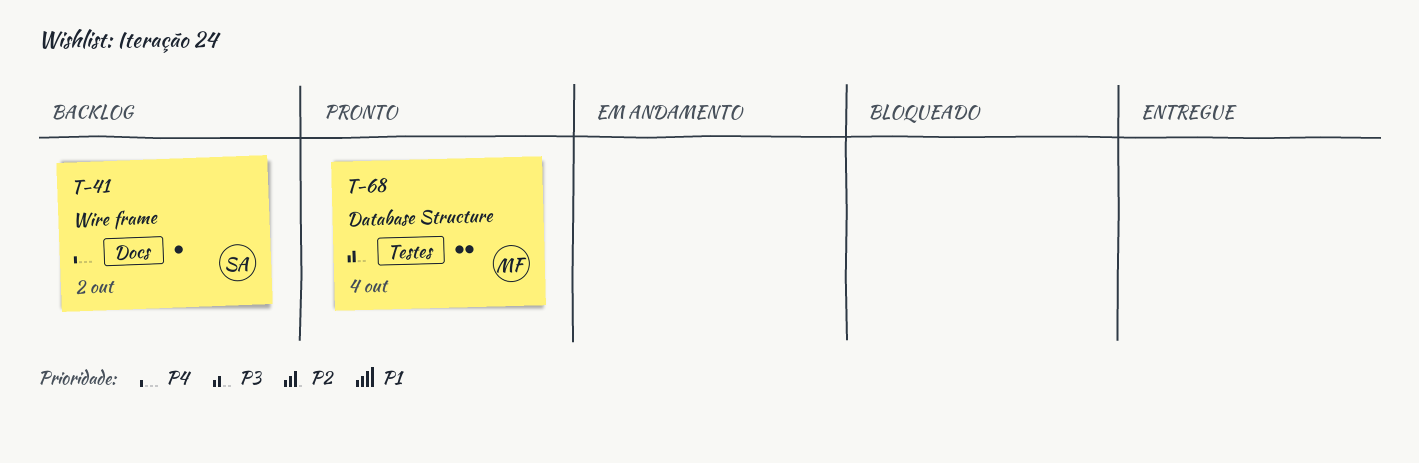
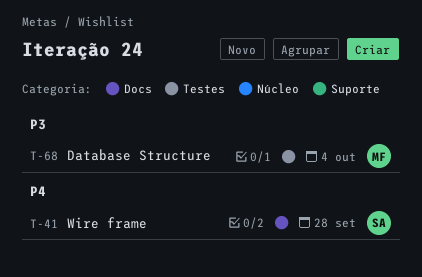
T-41, due: Oct 2 -> Sep 28

